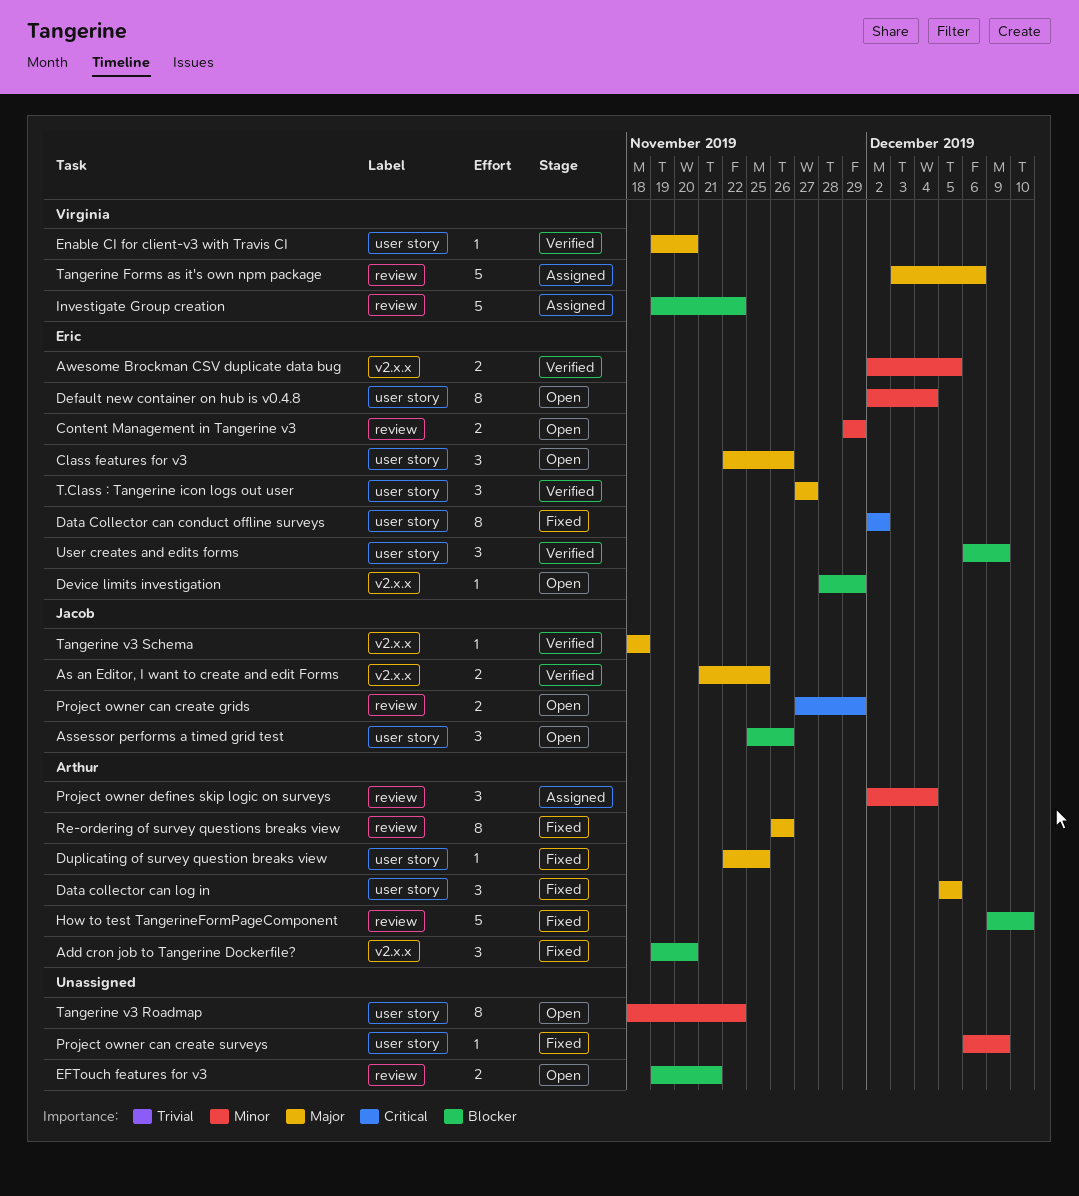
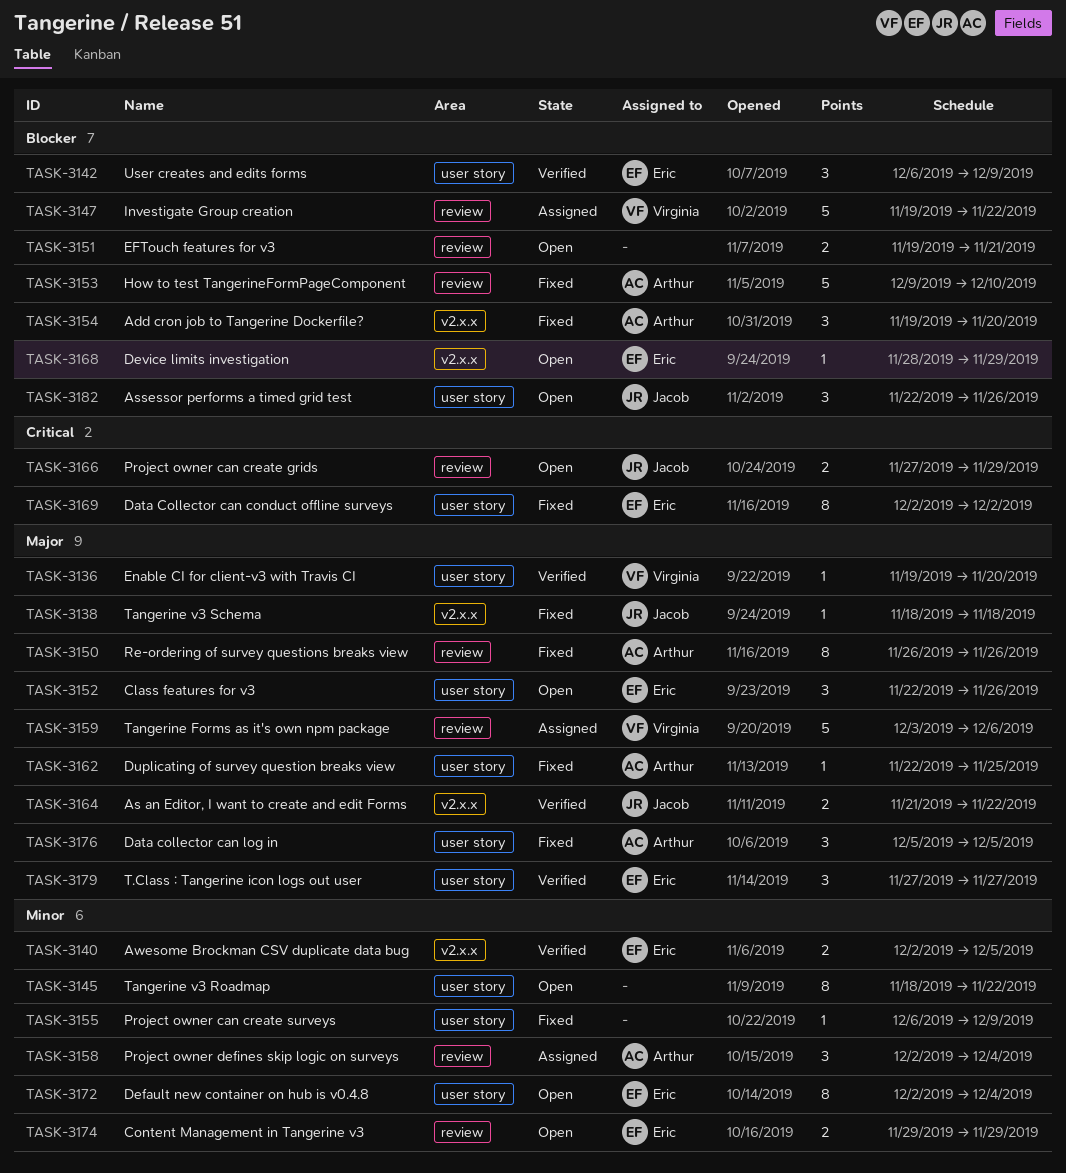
As an Editor, I want to create and edit Forms, due: Nov 25 -> Nov 22
Assessor performs a timed grid test, start: Nov 25 -> Nov 22
Tangerine v3 Schema, status: Verified -> Fixed

